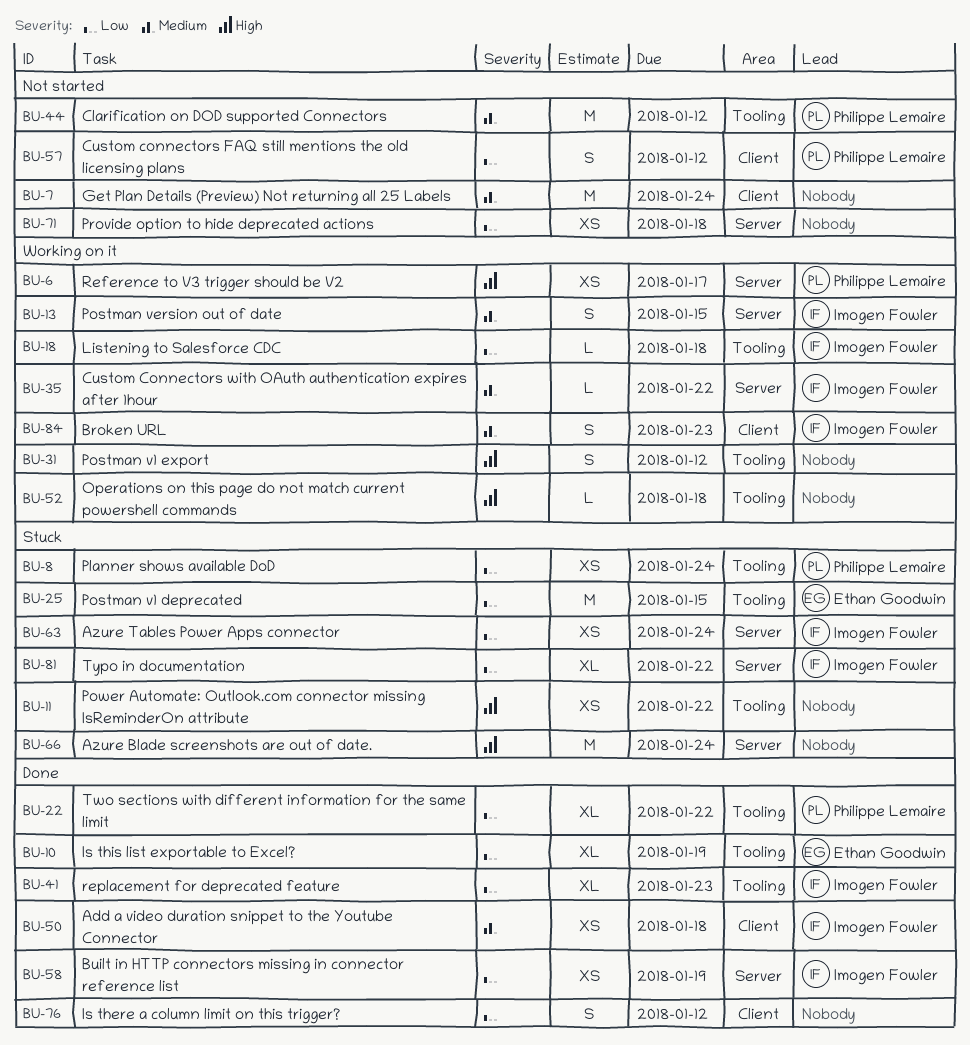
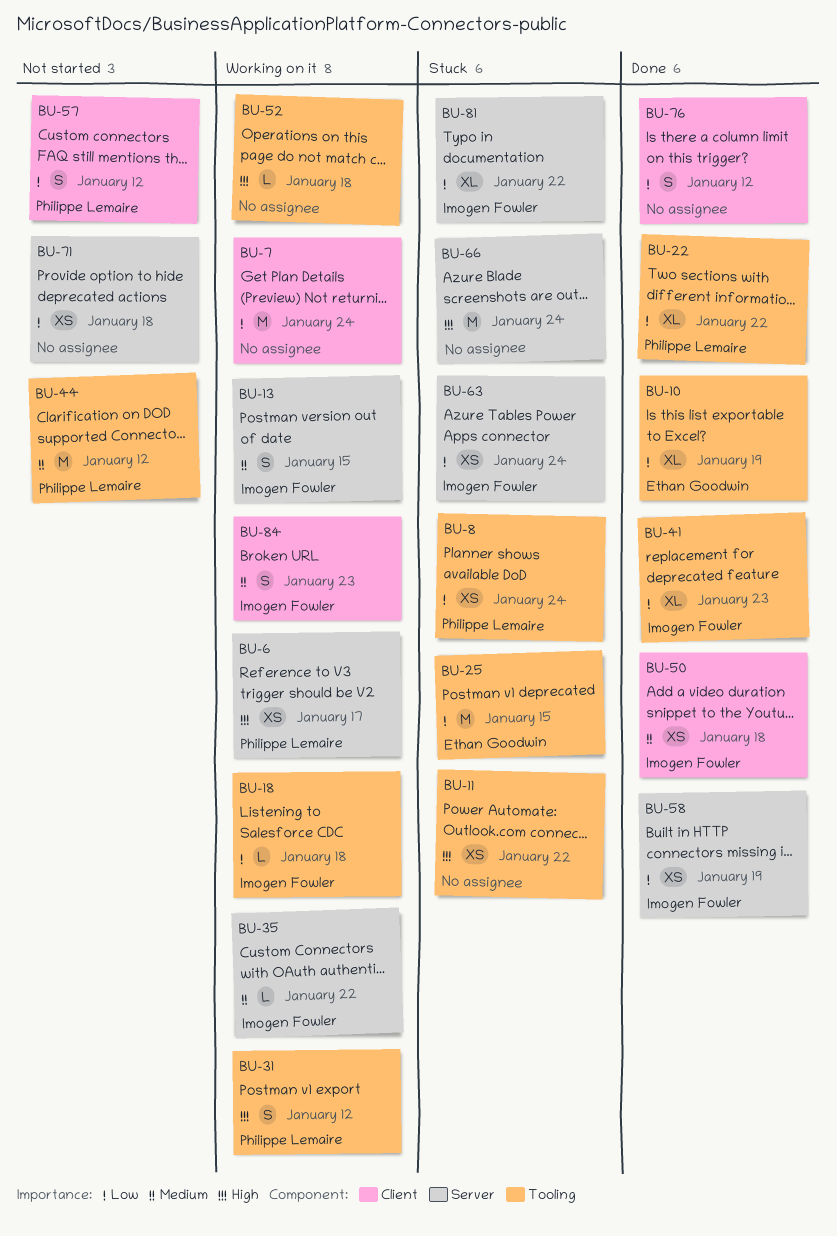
BU-7, status: Not started -> Working on it
BU-7, priority: Medium -> Low
BU-31, owner: none -> Philippe Lemaire

